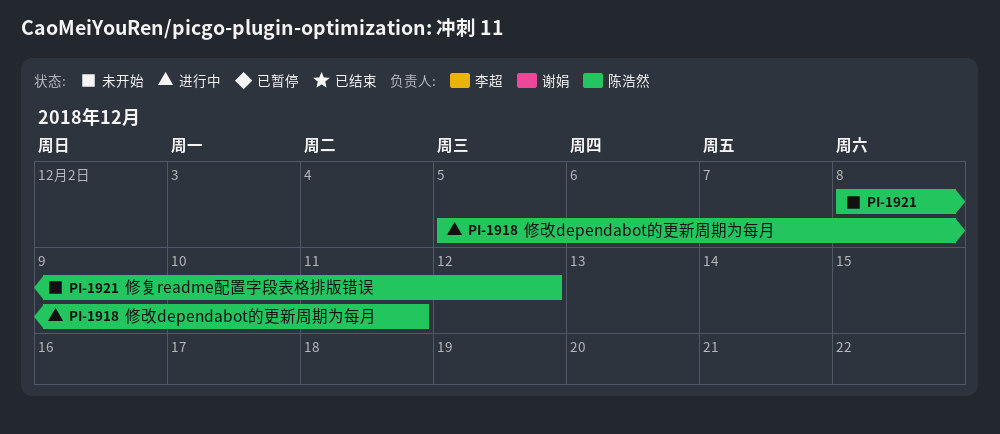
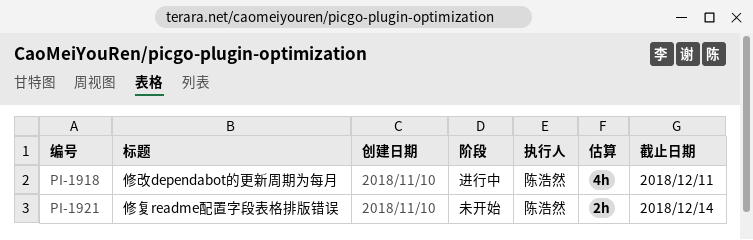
PI-1921, due: Dec 12 -> Dec 14

